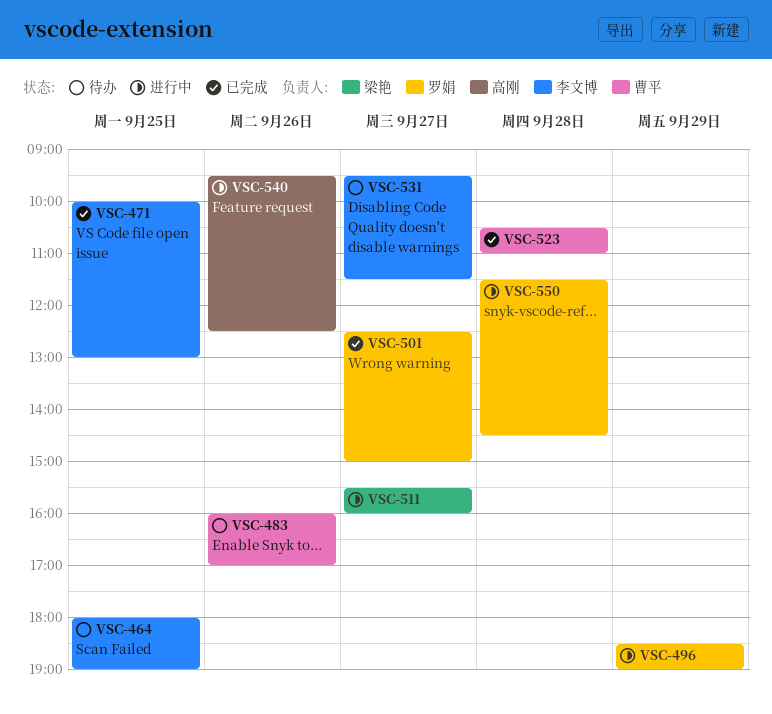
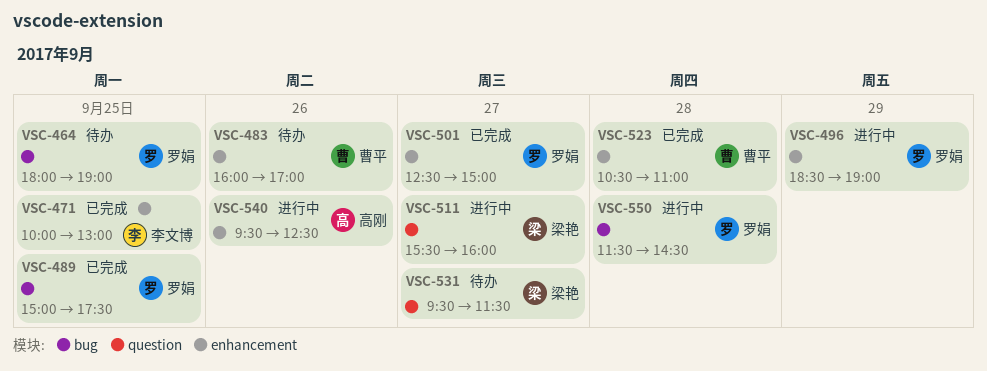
VSC-464, owner: 李文博 -> 罗娟
VSC-489: none -> present
VSC-531, owner: 李文博 -> 梁艳

